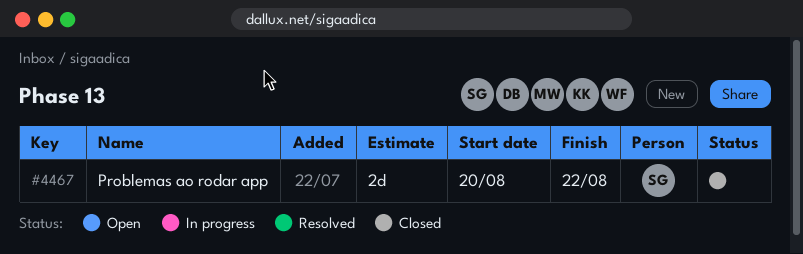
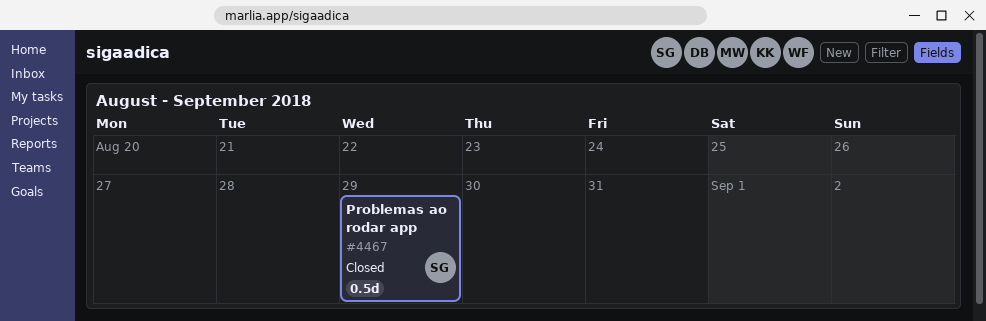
#4467, estimate: 2d -> 0.5d
#4467, due: Aug 22 -> Aug 29

